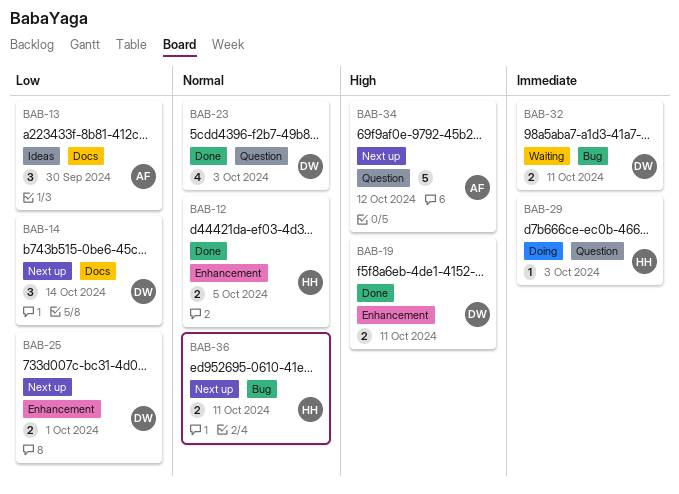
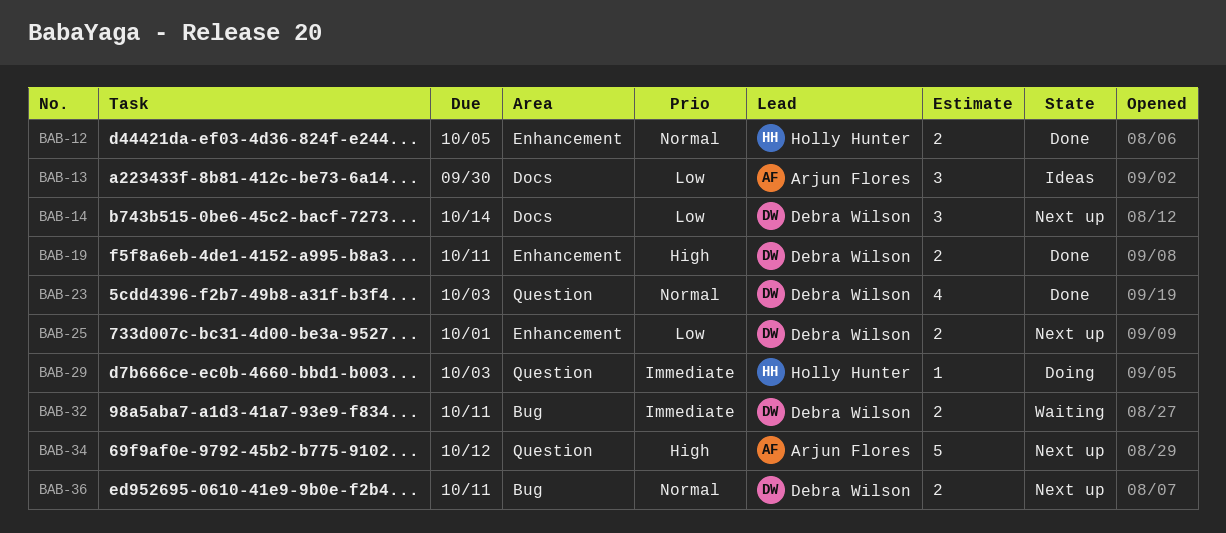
BAB-36, owner: Holly Hunter -> Debra Wilson

